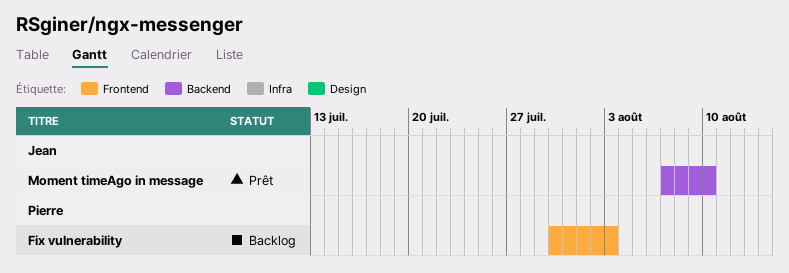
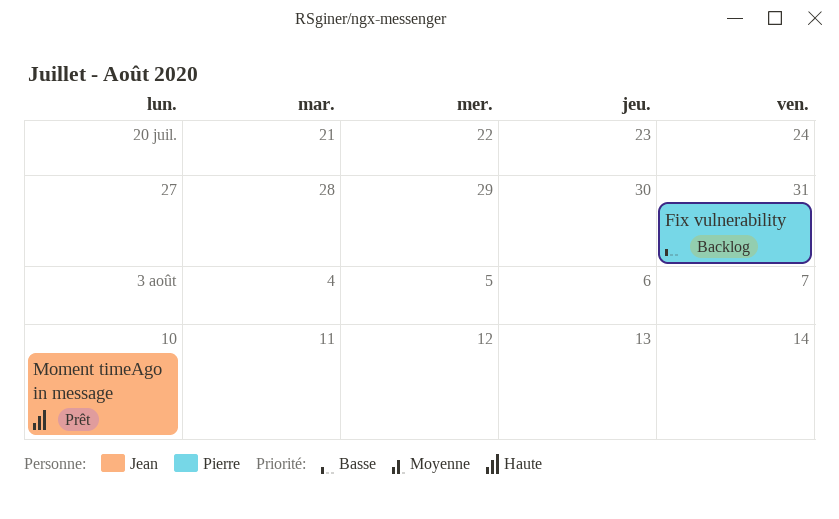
Fix vulnerability, due: Aug 3 -> Jul 31

